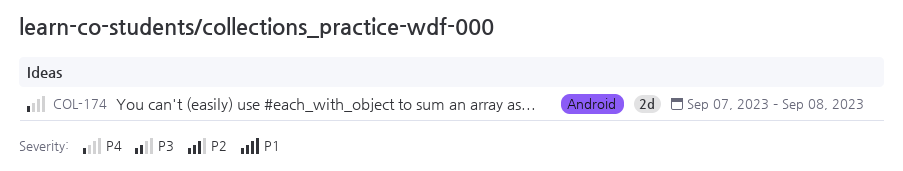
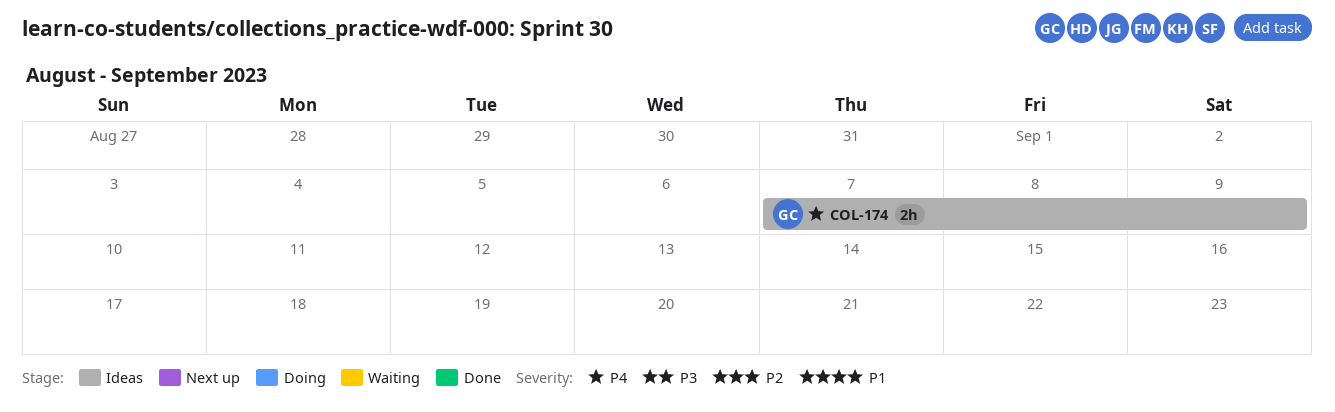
COL-174, estimate: 2d -> 2h
COL-174, due: Sep 8 -> Sep 9

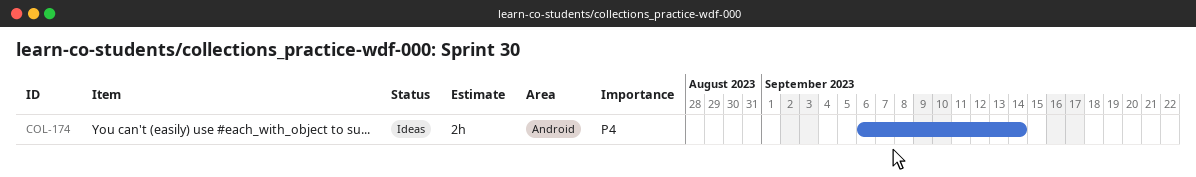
COL-174, start: Sep 7 -> Sep 6
COL-174, due: Sep 9 -> Sep 14

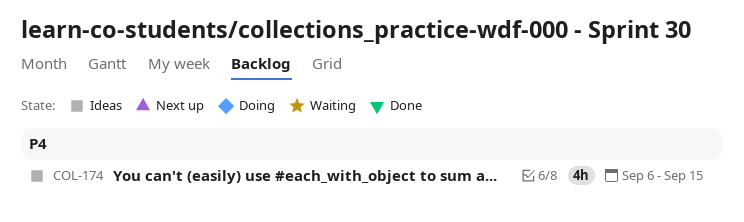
COL-174, estimate: 2h -> 4h
COL-174, due: Sep 14 -> Sep 15

